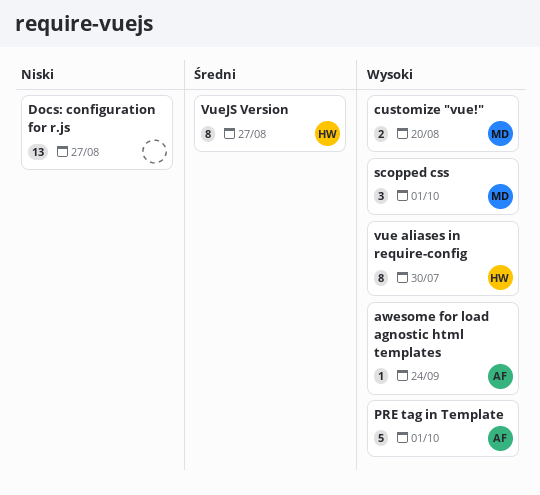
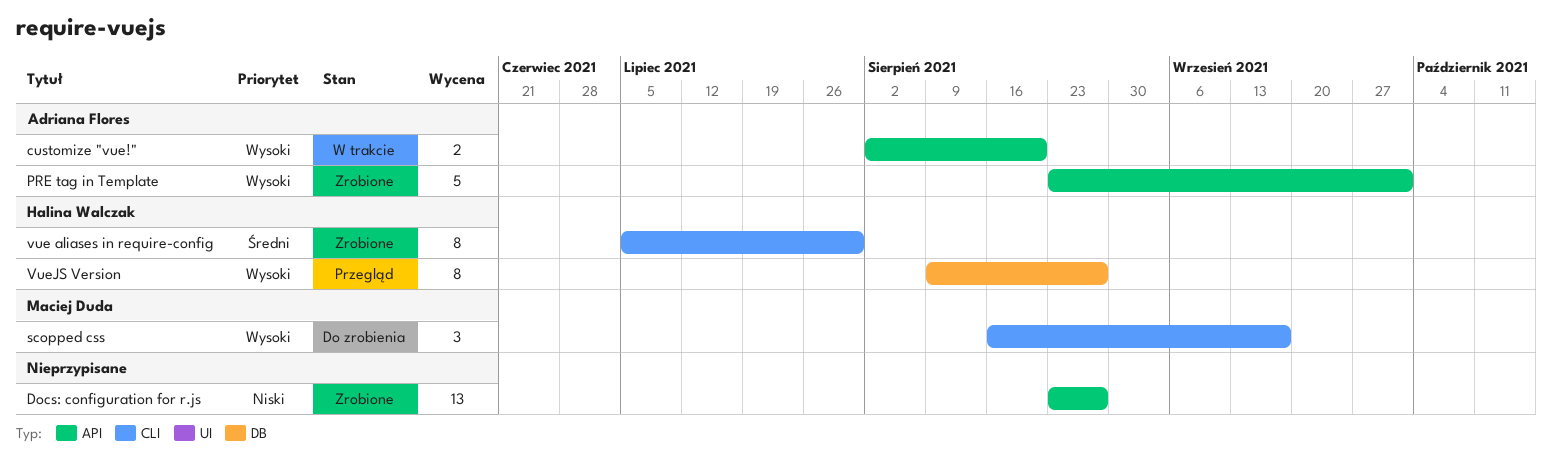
awesome for load agnostic html templates: present -> none
customize "vue!", owner: Maciej Duda -> Adriana Flores
scopped css, due: Oct 1 -> Sep 17
vue aliases in require-config, priority: Wysoki -> Średni
VueJS Version, priority: Średni -> Wysoki

